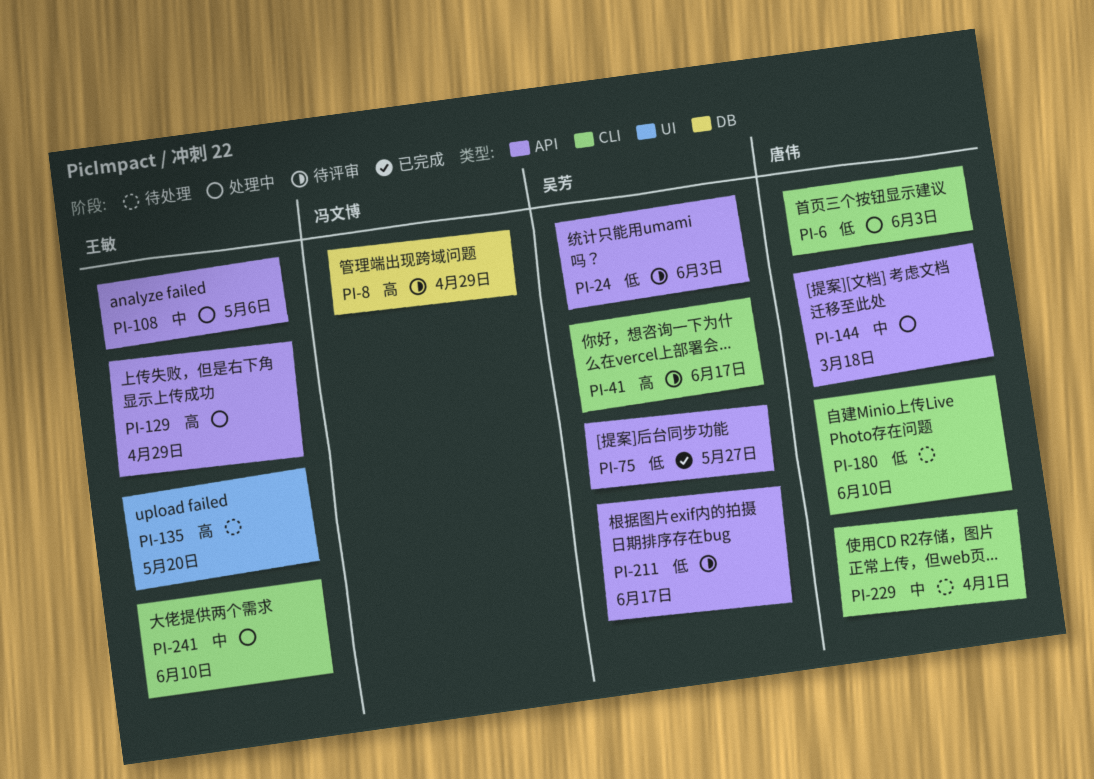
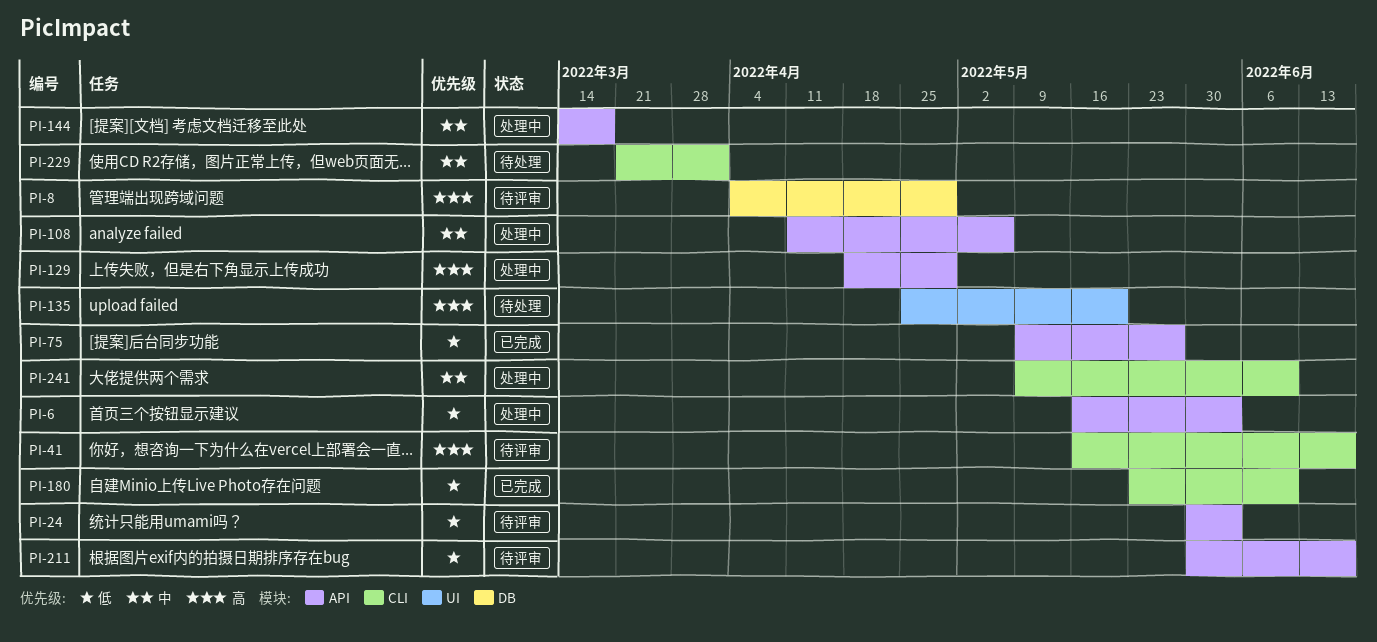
PI-6, label: CLI -> API
PI-180, status: 待处理 -> 已完成

